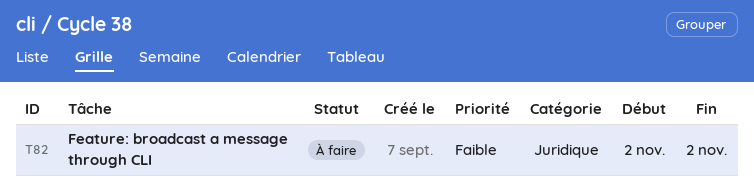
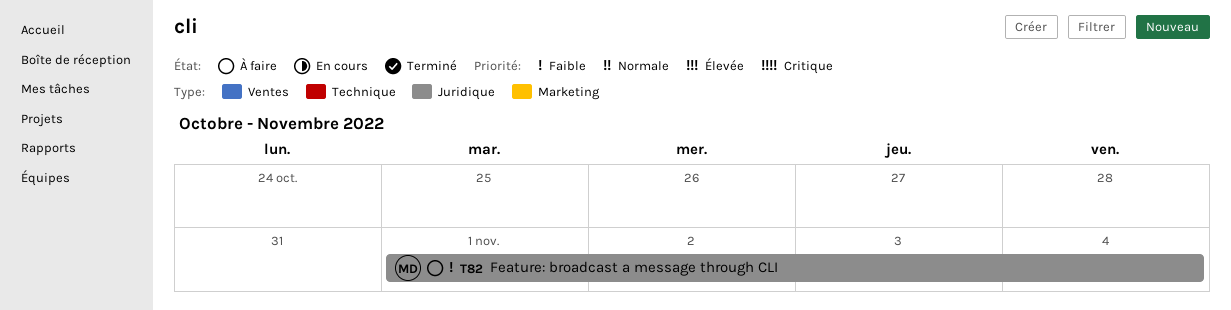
T82, start: Nov 2 -> Nov 1
T82, due: Nov 2 -> Nov 4

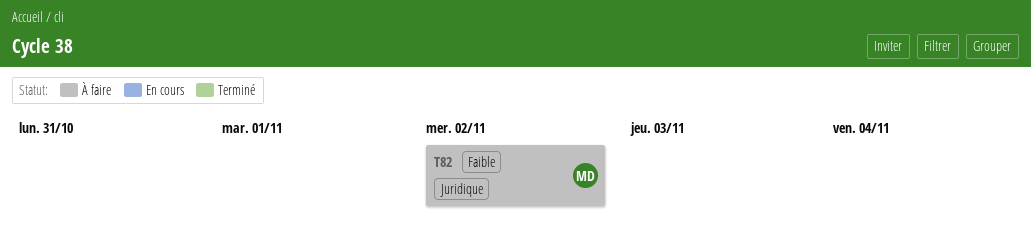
T82, due: Nov 4 -> Nov 2

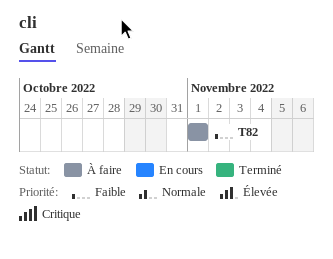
T82, due: Nov 2 -> Nov 1

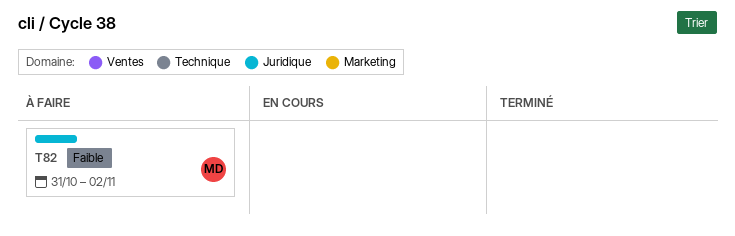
T82, start: Nov 1 -> Oct 31
T82, due: Nov 1 -> Nov 2

